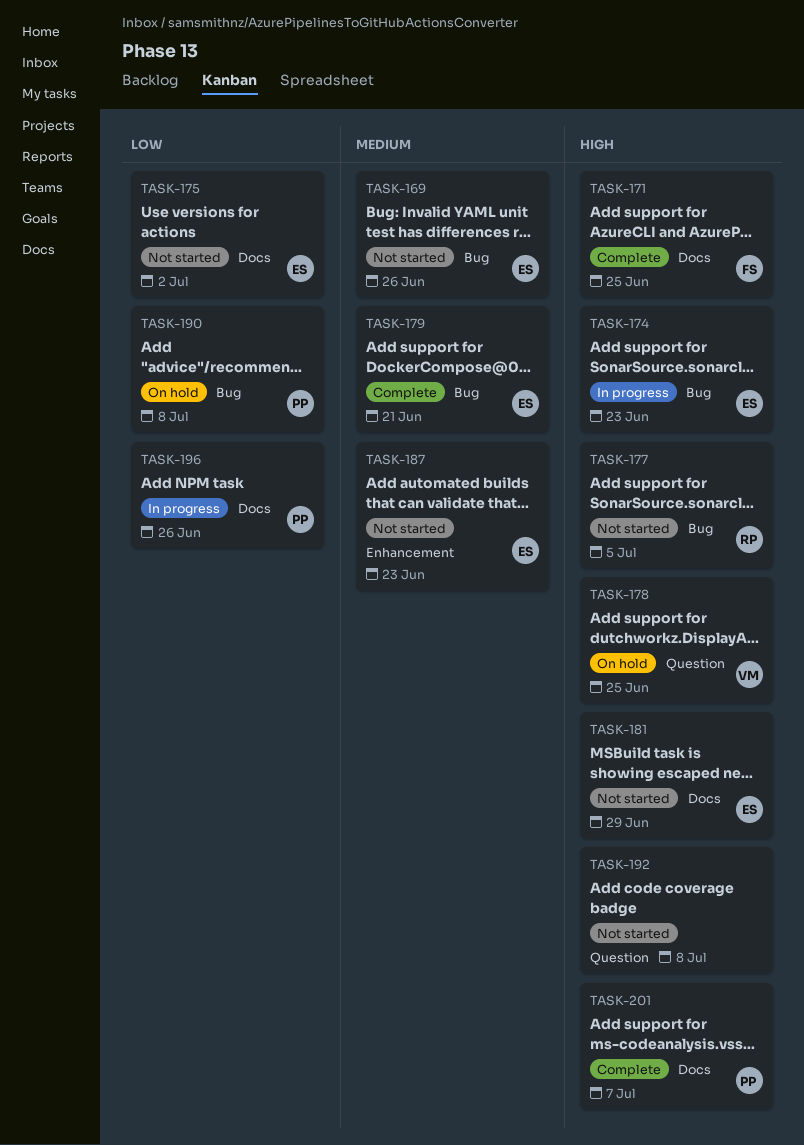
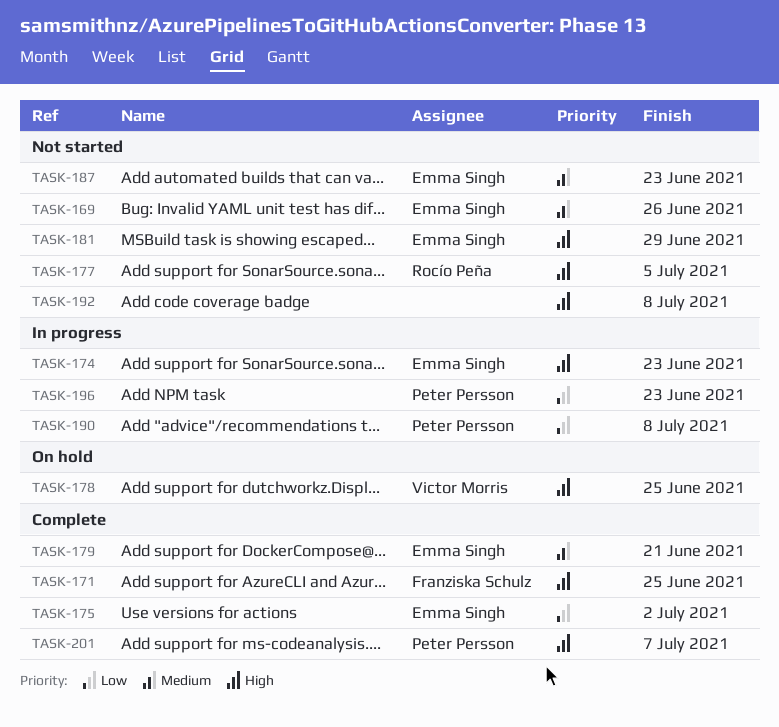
TASK-175, status: Not started -> Complete
TASK-190, status: On hold -> In progress
TASK-196, due: Jun 26 -> Jun 23

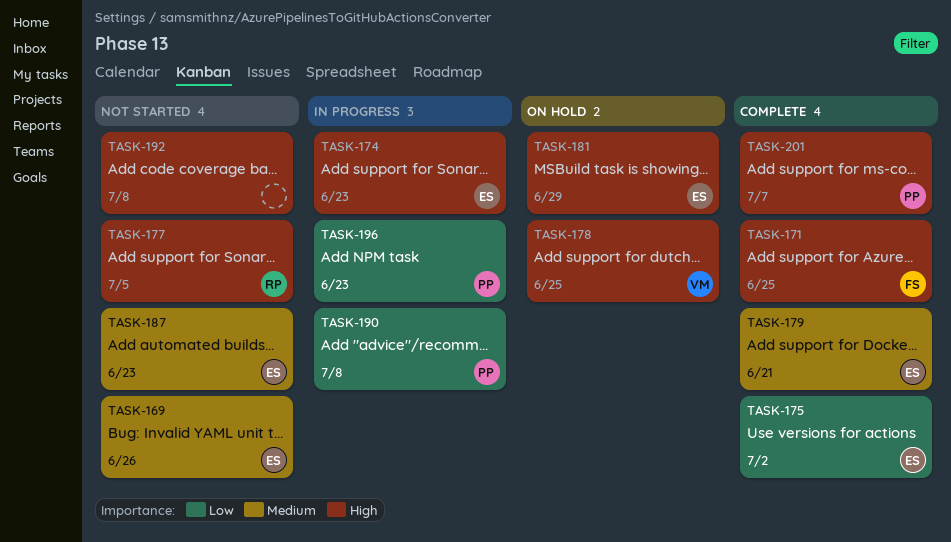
TASK-181, status: Not started -> On hold

